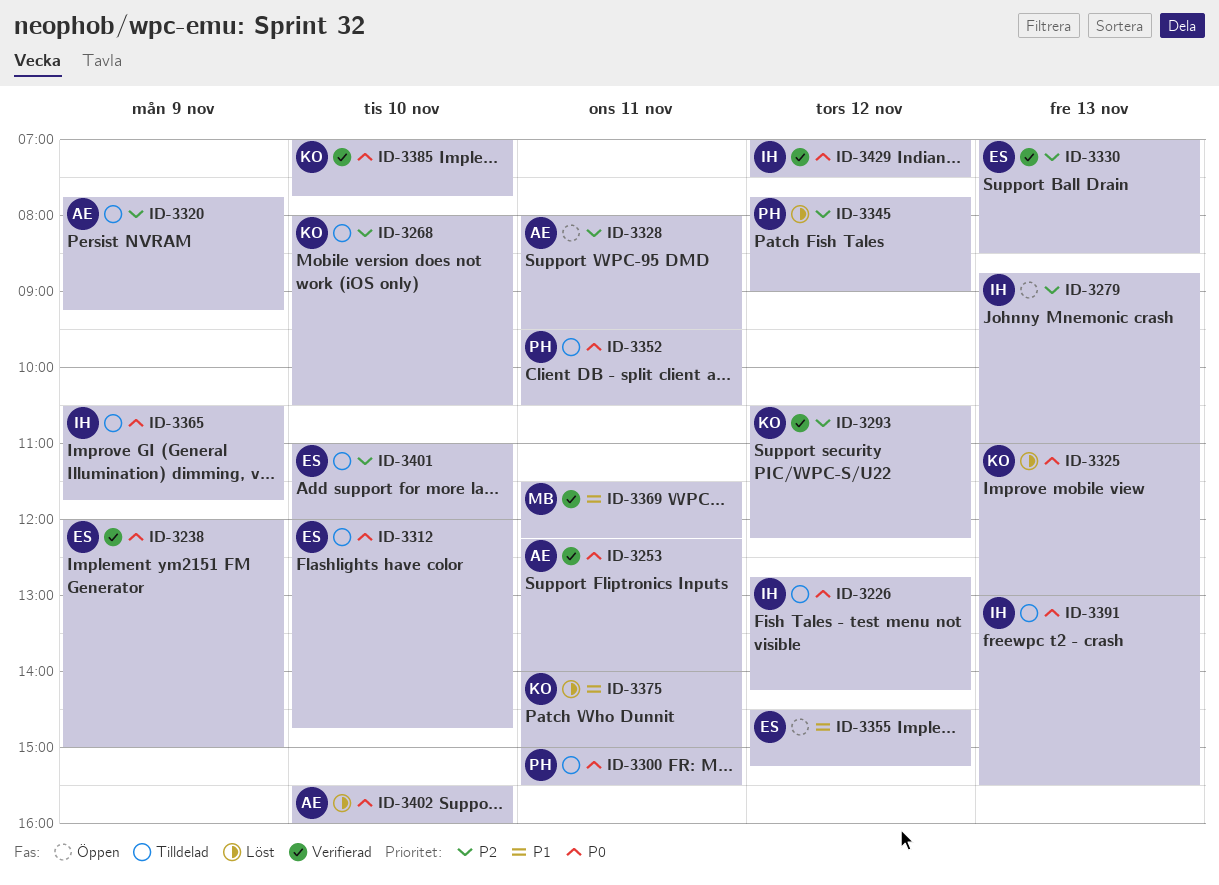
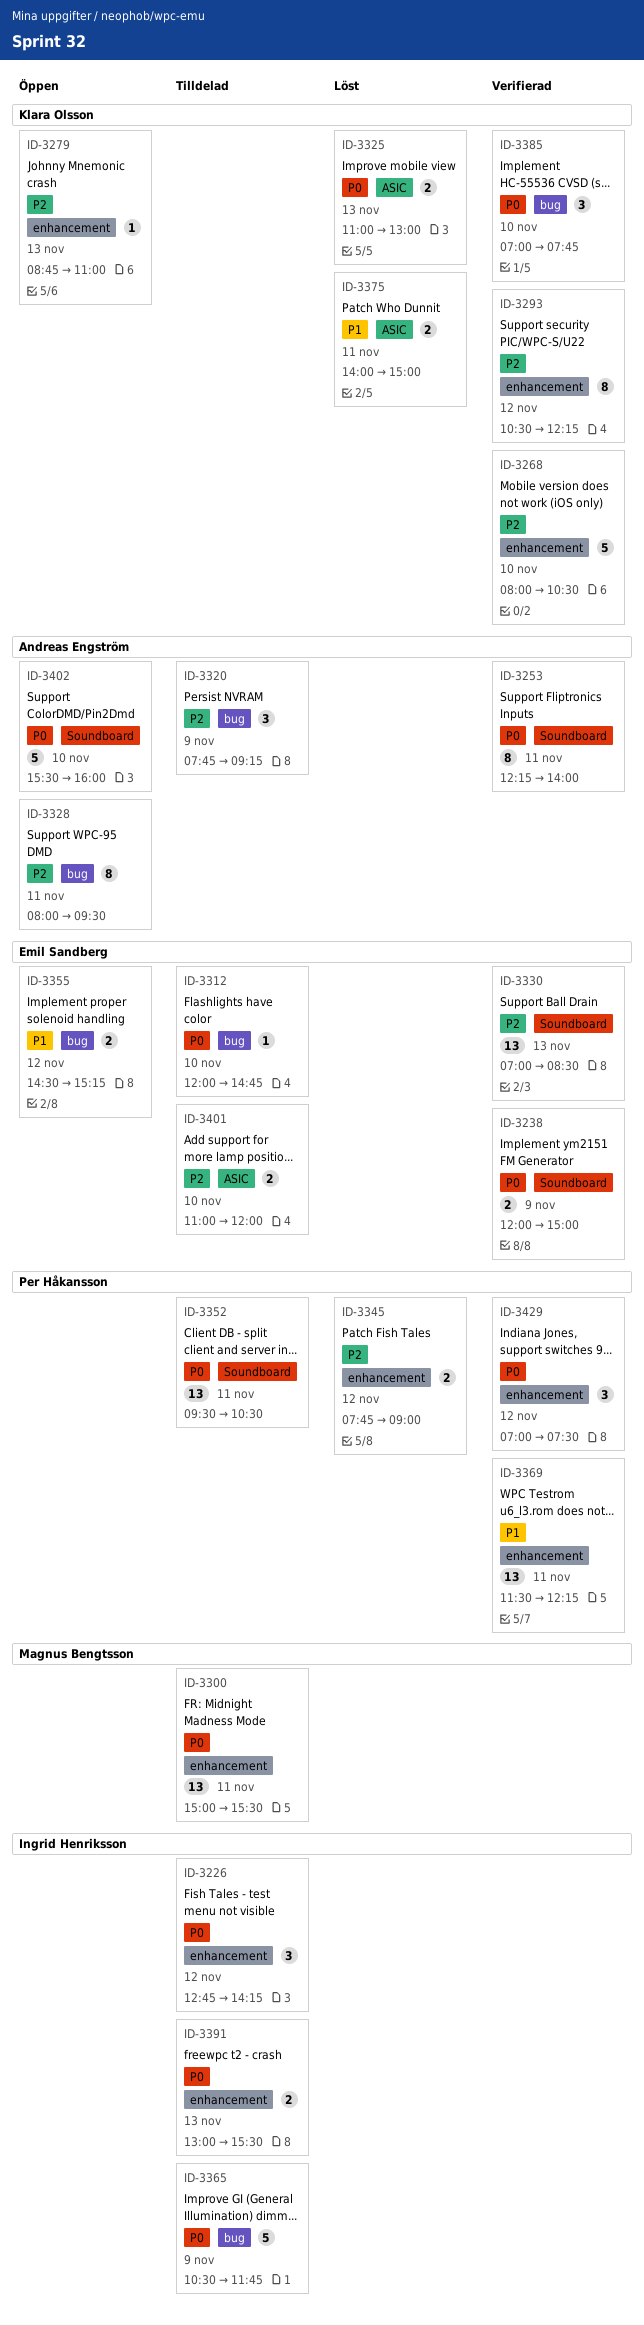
ID-3268, status: Tilldelad -> Verifierad
ID-3279, owner: Ingrid Henriksson -> Klara Olsson
ID-3300, owner: Per Håkansson -> Magnus Bengtsson
ID-3369, owner: Magnus Bengtsson -> Per Håkansson
ID-3402, status: Löst -> Öppen
ID-3429, owner: Ingrid Henriksson -> Per Håkansson

